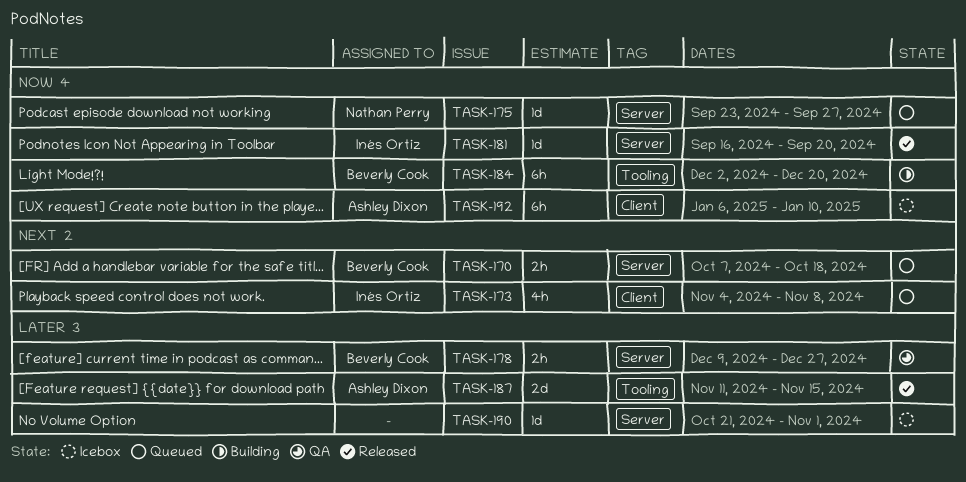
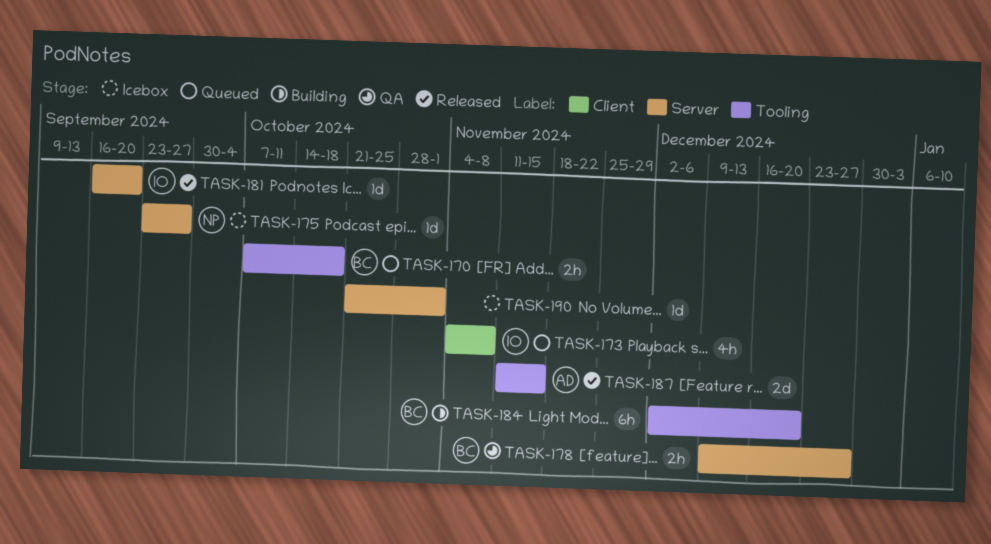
TASK-170, label: Server -> Tooling
TASK-175, status: Queued -> Icebox
TASK-192: present -> none

